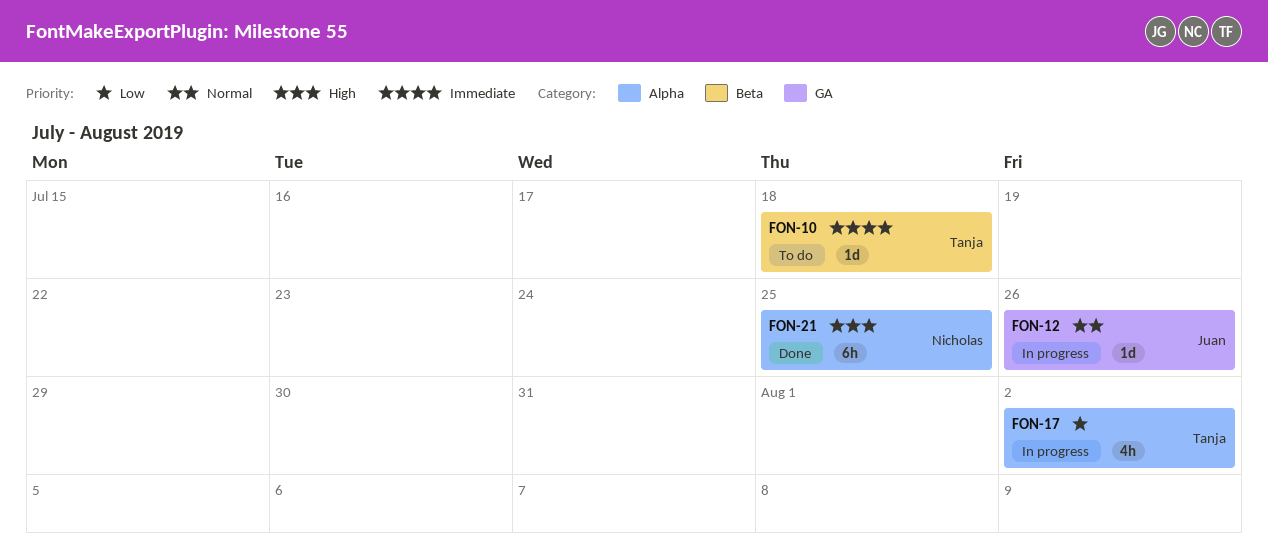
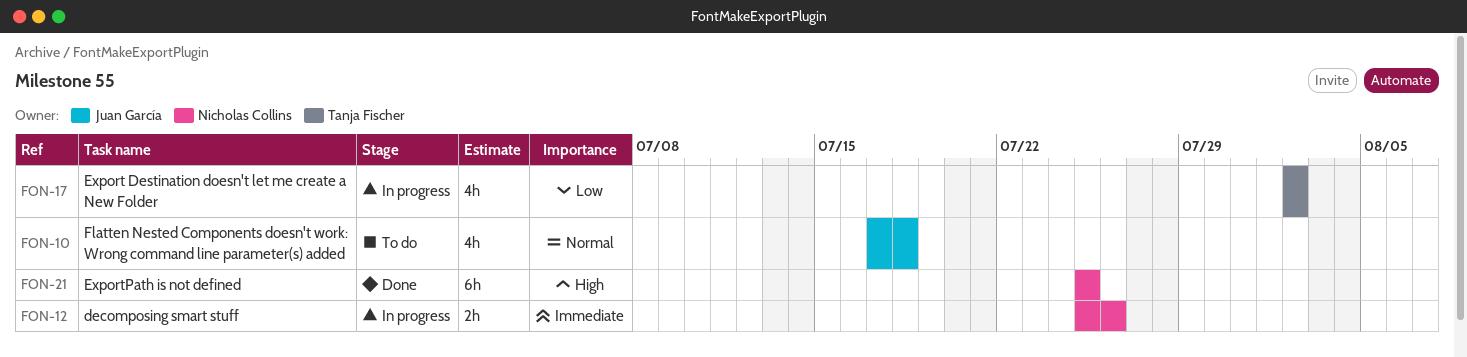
FON-10, owner: Tanja Fischer -> Juan García
FON-10, priority: Immediate -> Normal
FON-10, estimate: 1d -> 4h
FON-12, owner: Juan García -> Nicholas Collins
FON-12, priority: Normal -> Immediate
FON-12, estimate: 1d -> 2h

